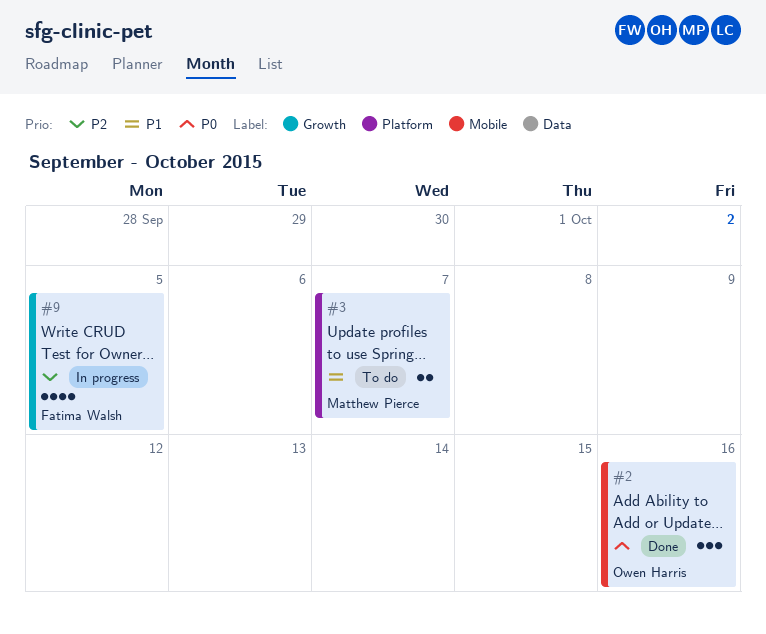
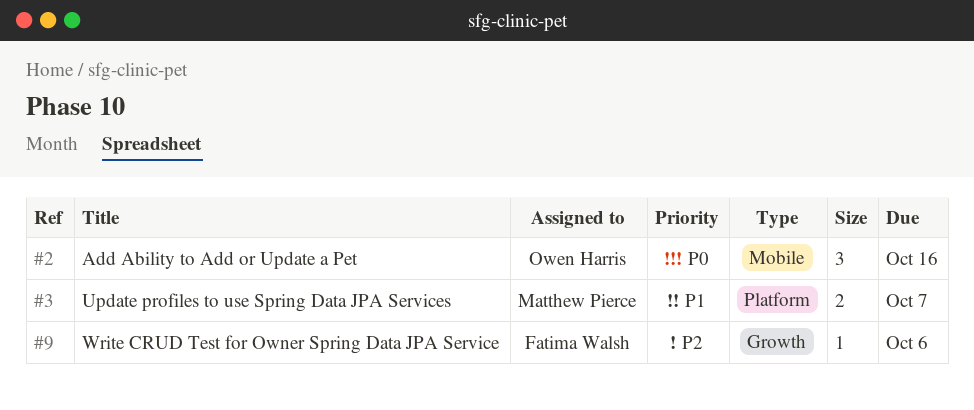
#9, estimate: 4 -> 1
#9, due: Oct 5 -> Oct 6

